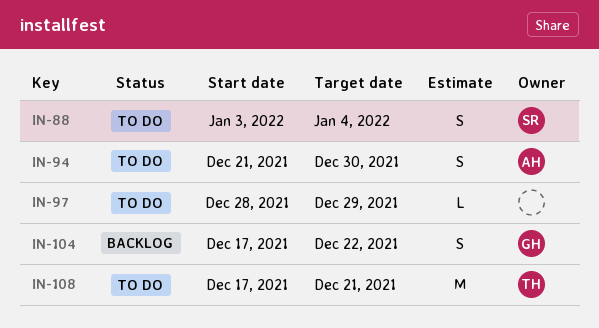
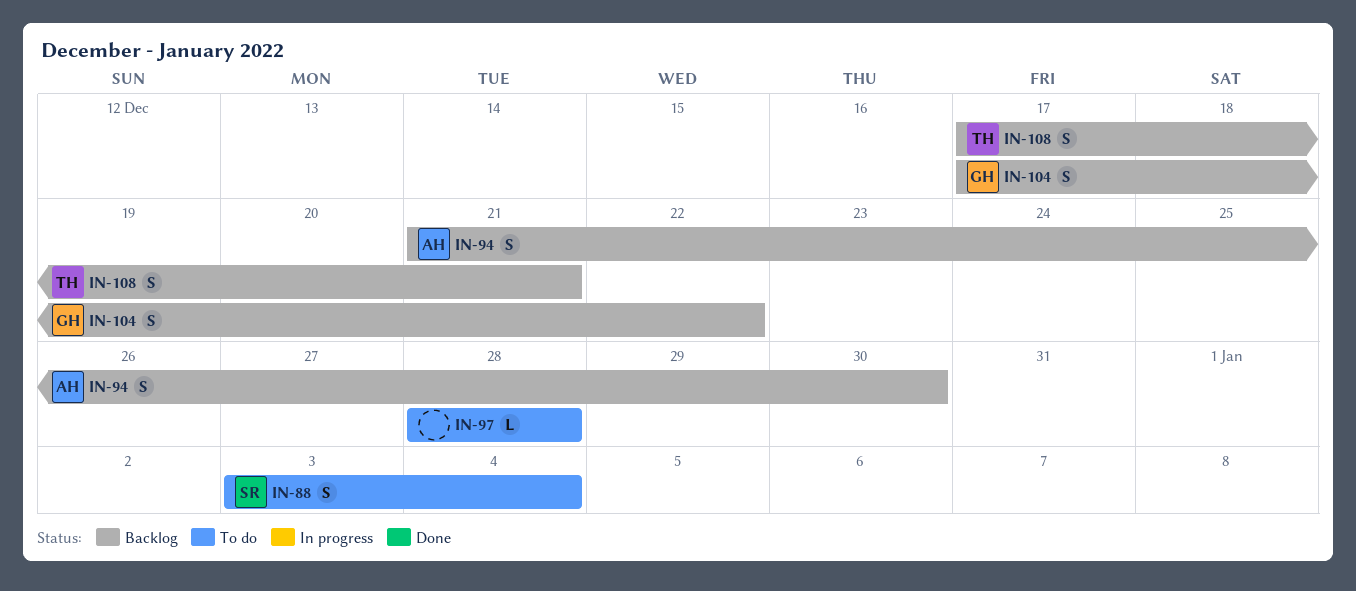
IN-94, status: To do -> Backlog
IN-97, due: Dec 29 -> Dec 28
IN-108, status: To do -> Backlog
IN-108, estimate: M -> S

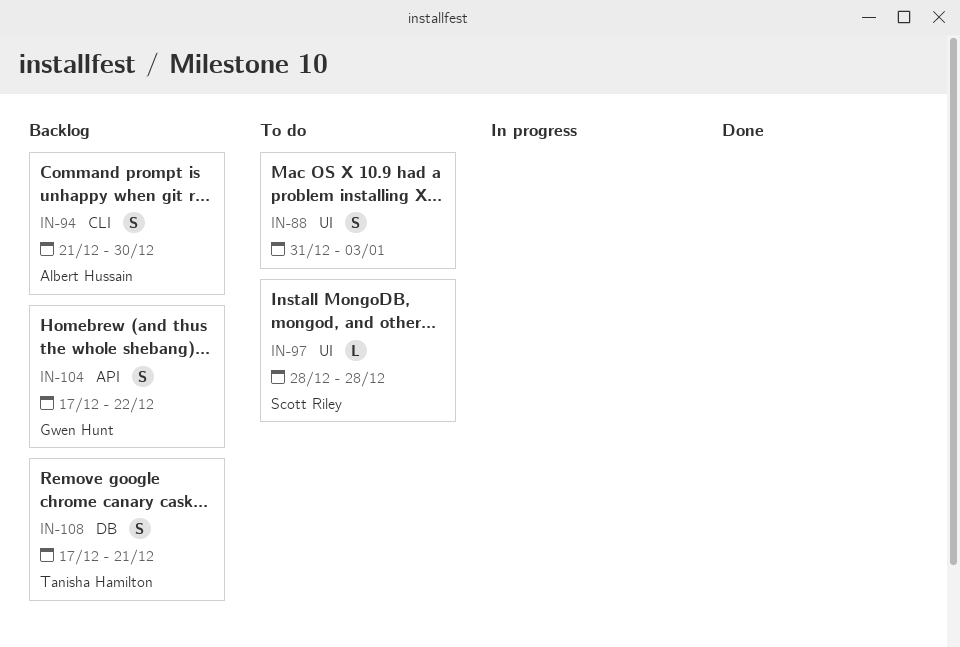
IN-88, owner: Scott Riley -> none
IN-88, start: Jan 3 -> Dec 31
IN-88, due: Jan 4 -> Jan 3
IN-97, owner: none -> Scott Riley

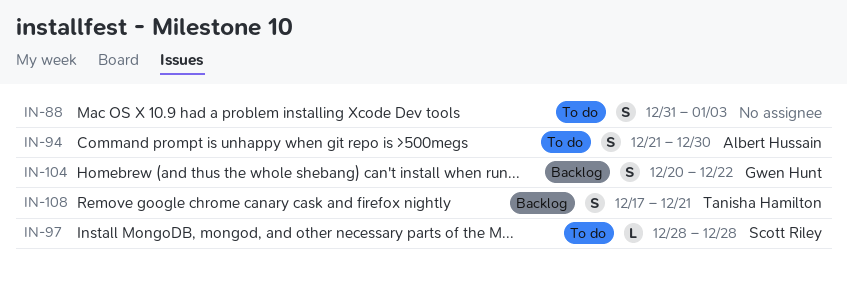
IN-94, status: Backlog -> To do
IN-104, start: Dec 17 -> Dec 20

